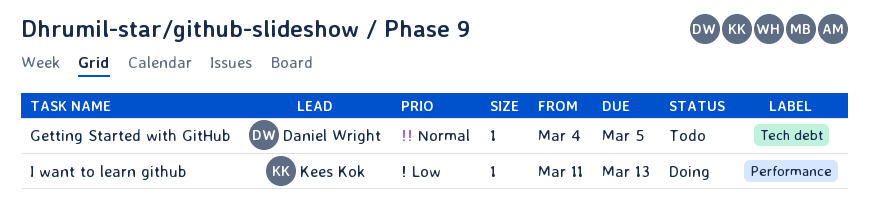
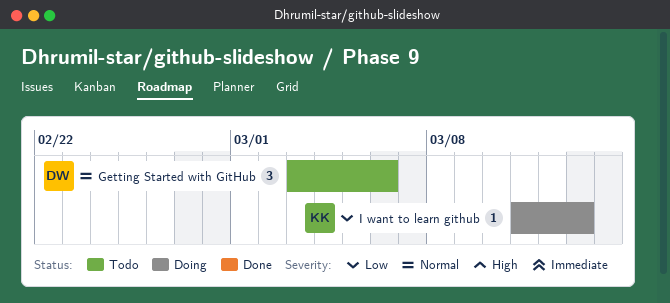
Getting Started with GitHub, estimate: 1 -> 3
Getting Started with GitHub, start: Mar 4 -> Mar 3
Getting Started with GitHub, due: Mar 5 -> Mar 6

